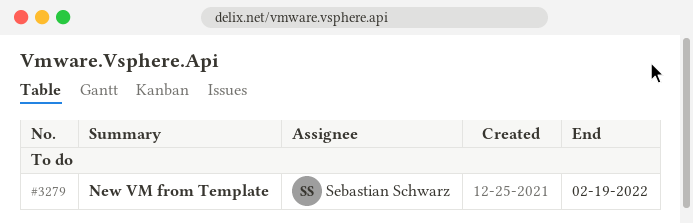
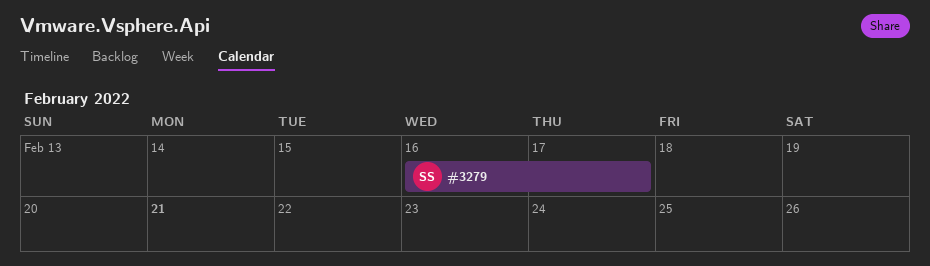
#3279, due: Feb 19 -> Feb 17

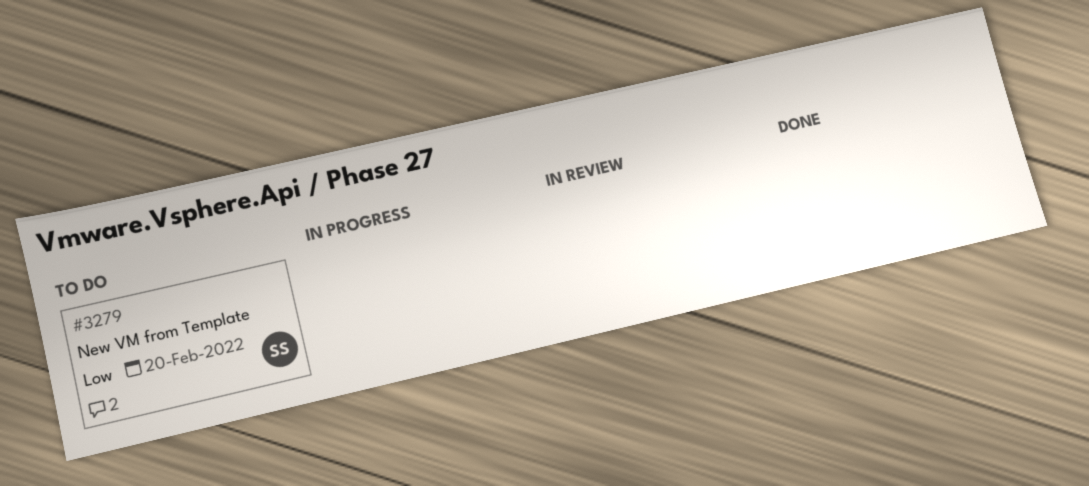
#3279, due: Feb 17 -> Feb 20

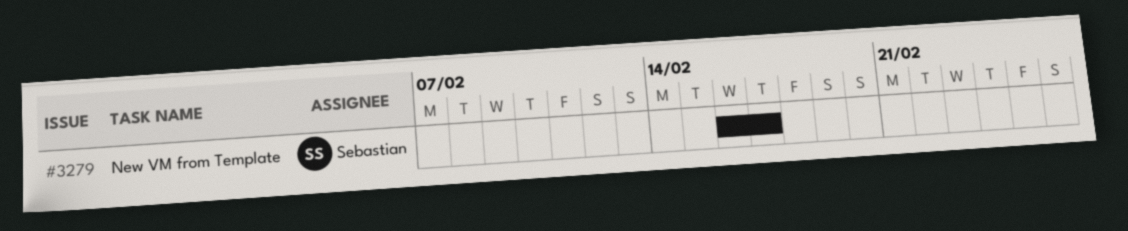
#3279, due: Feb 20 -> Feb 17

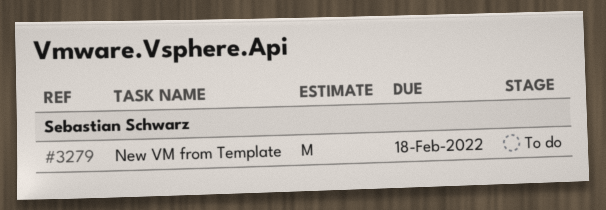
#3279, due: Feb 17 -> Feb 18

